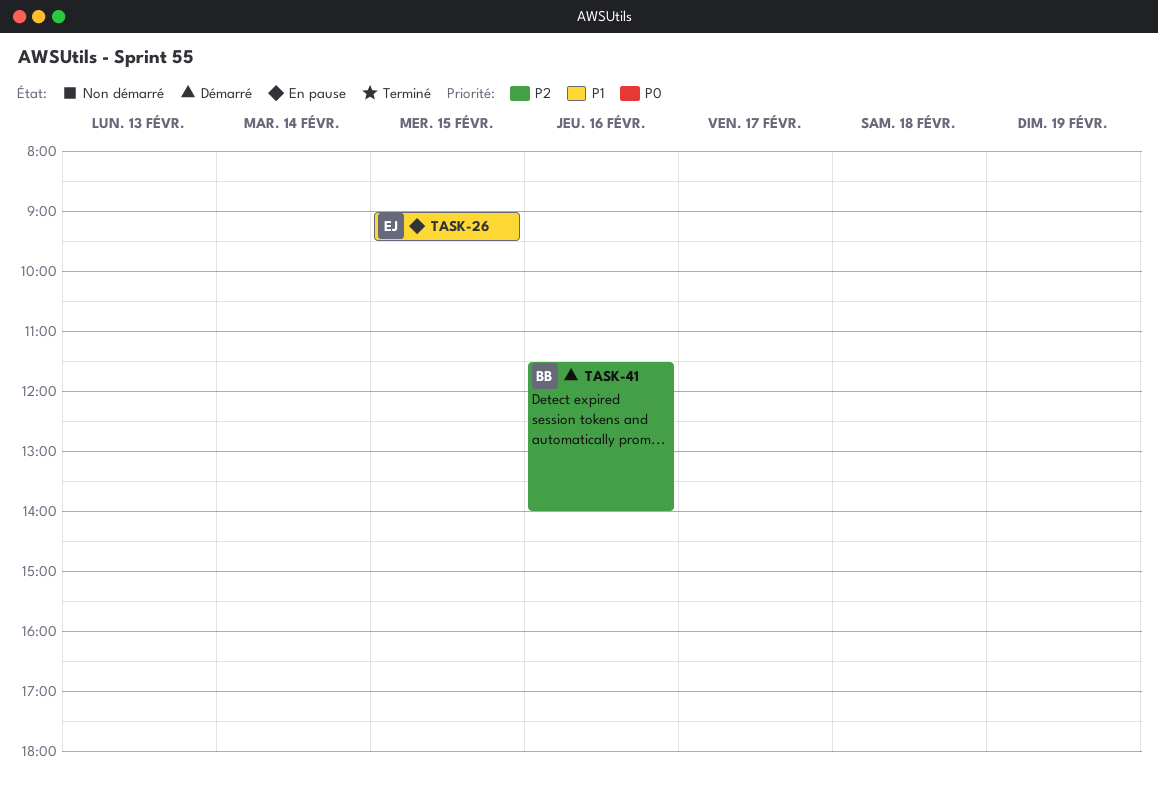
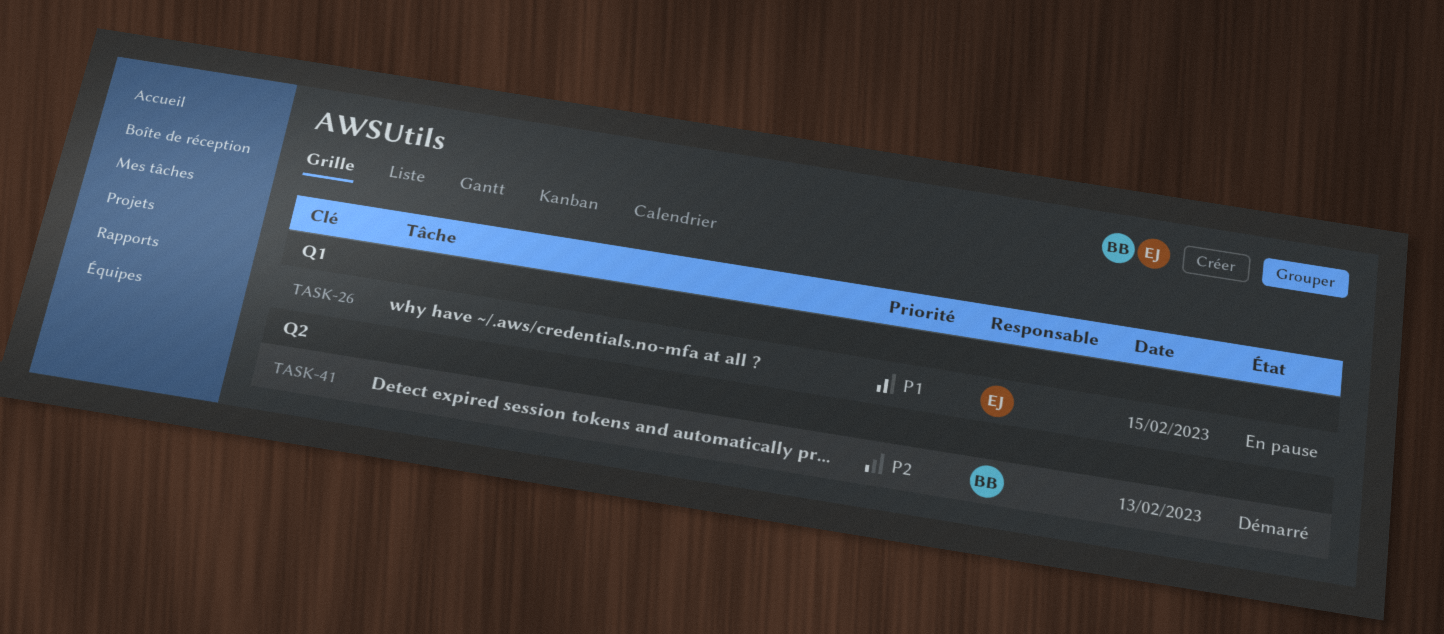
TASK-41, day: Feb 16 -> Feb 13

